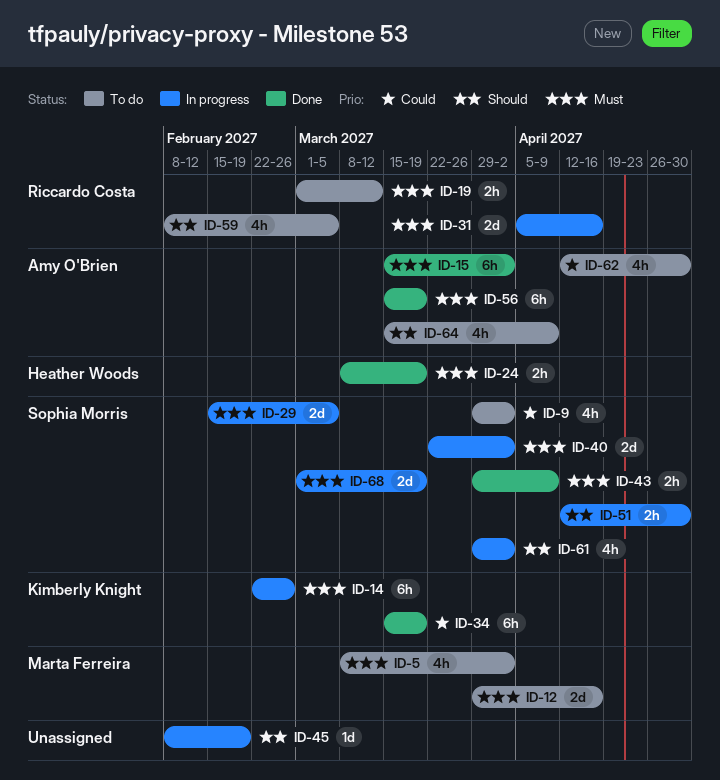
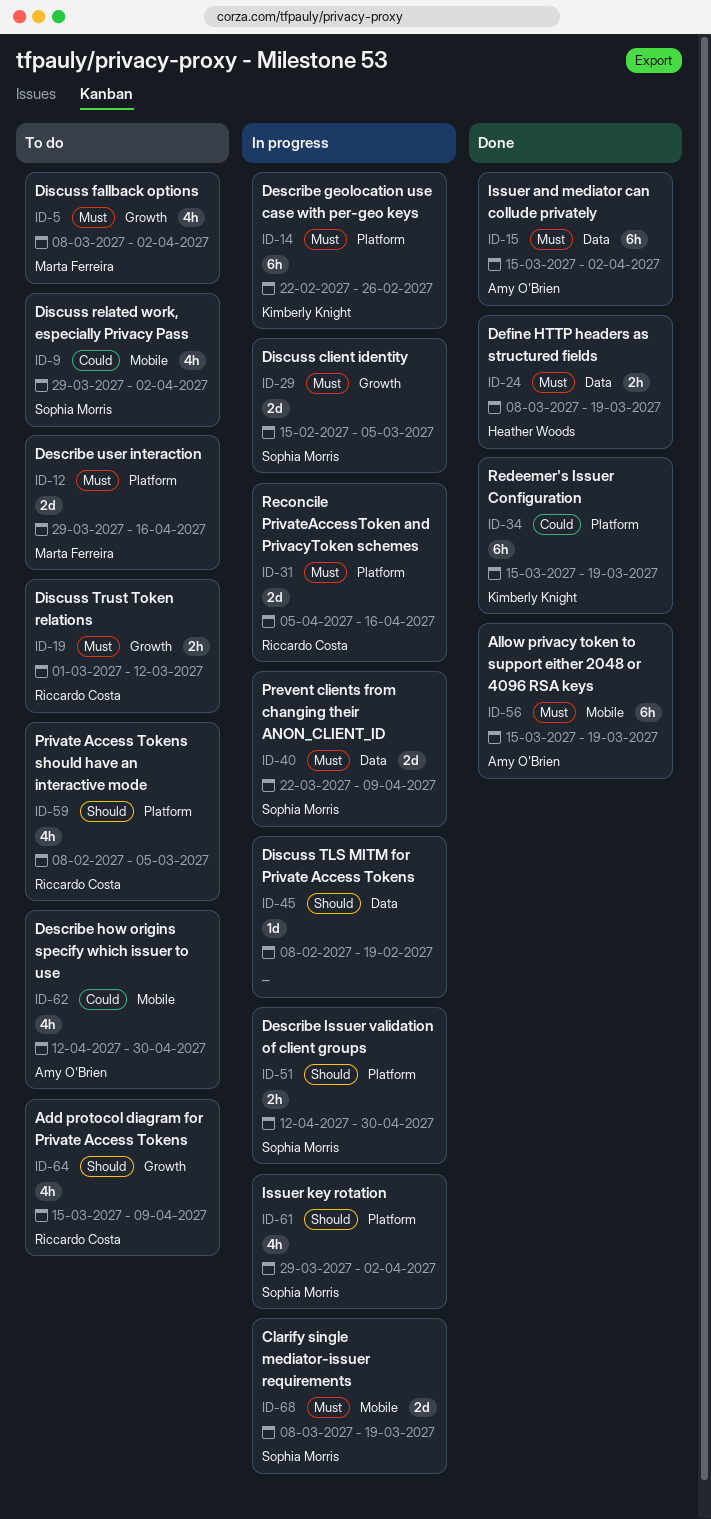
ID-40, due: Apr 2 -> Apr 9
ID-43: present -> none
ID-64, owner: Amy O'Brien -> Riccardo Costa
ID-68, start: Mar 1 -> Mar 8

